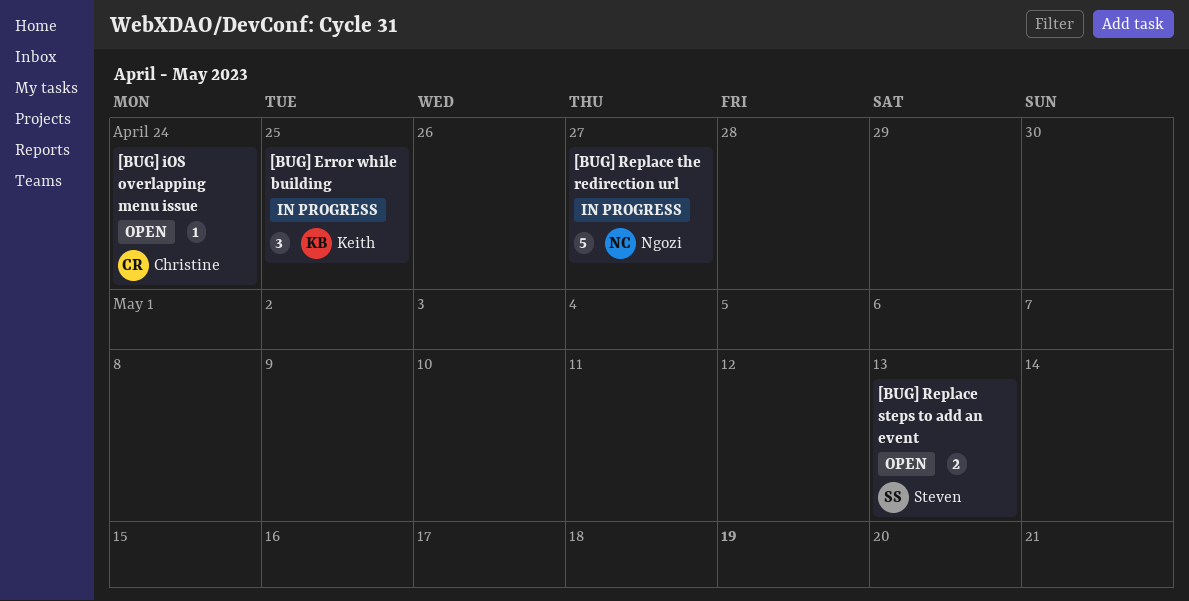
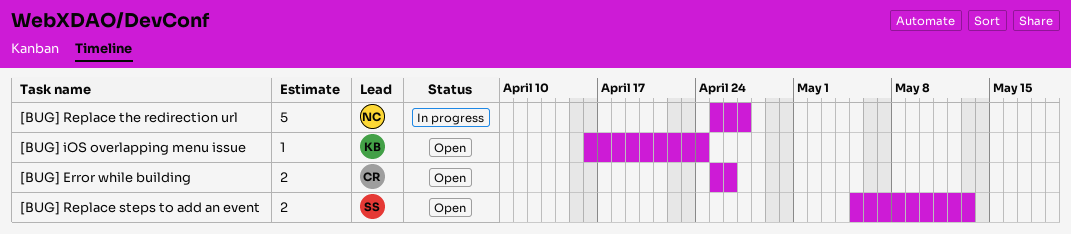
[BUG] Error while building, status: In progress -> Open
[BUG] Error while building, owner: Keith -> Christine
[BUG] Error while building, estimate: 3 -> 2
[BUG] Error while building, due: Apr 25 -> Apr 26
[BUG] iOS overlapping menu issue, owner: Christine -> Keith

